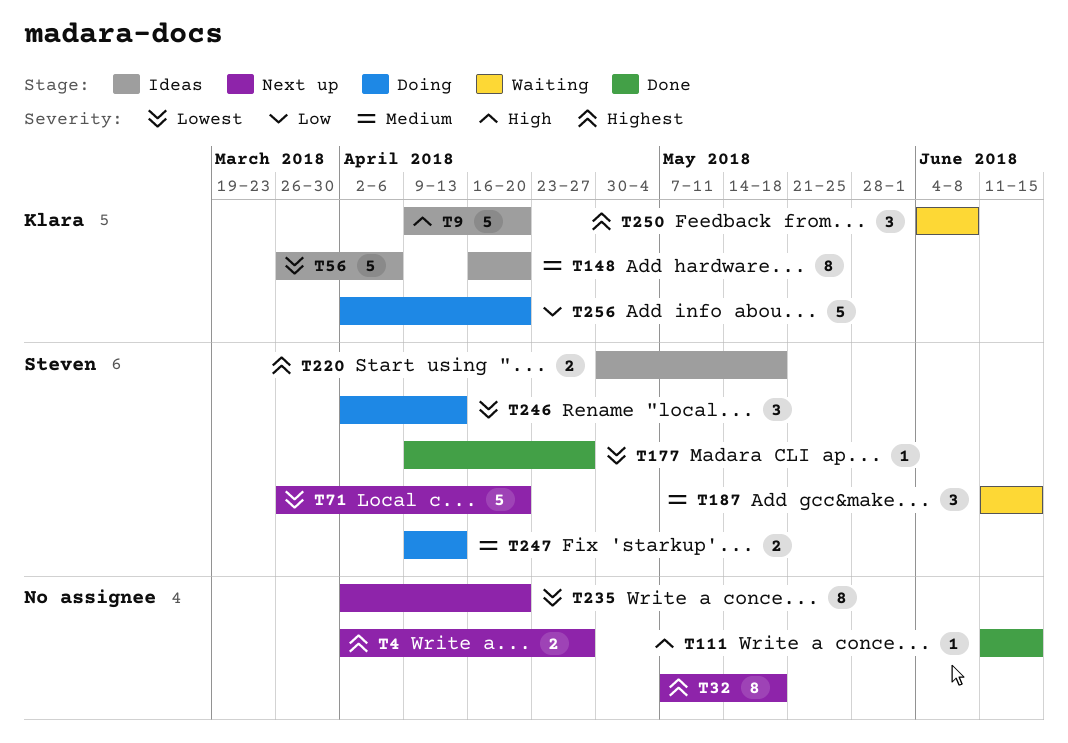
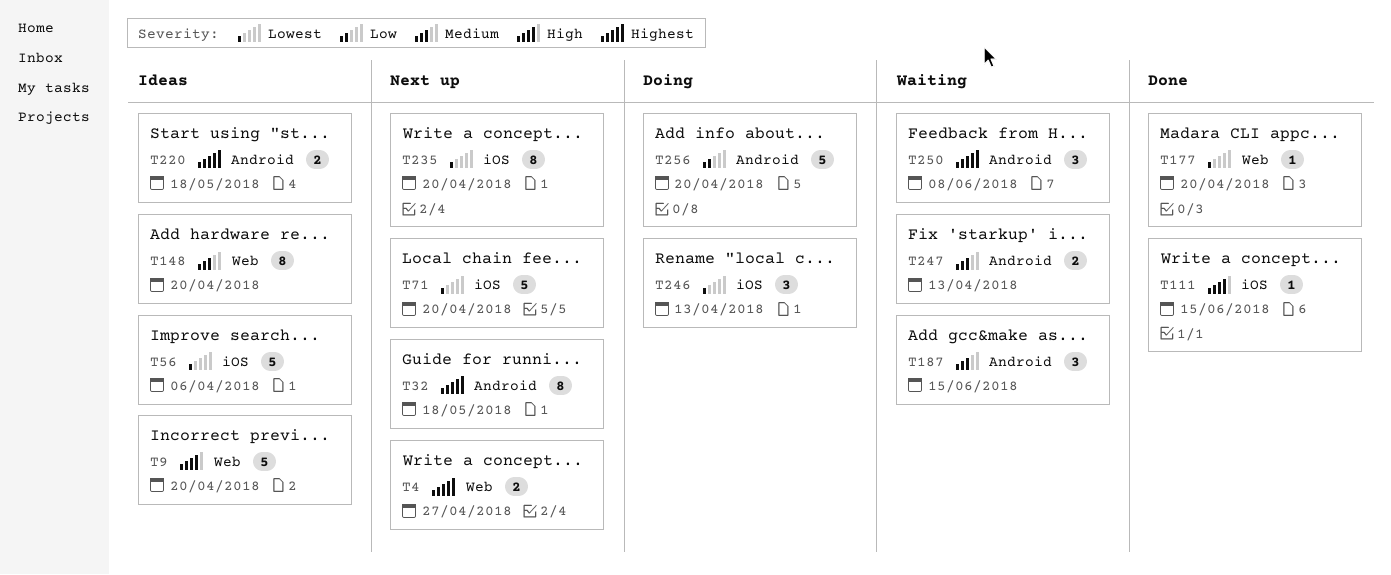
T177, due: Apr 27 -> Apr 20
T247, status: Doing -> Waiting

